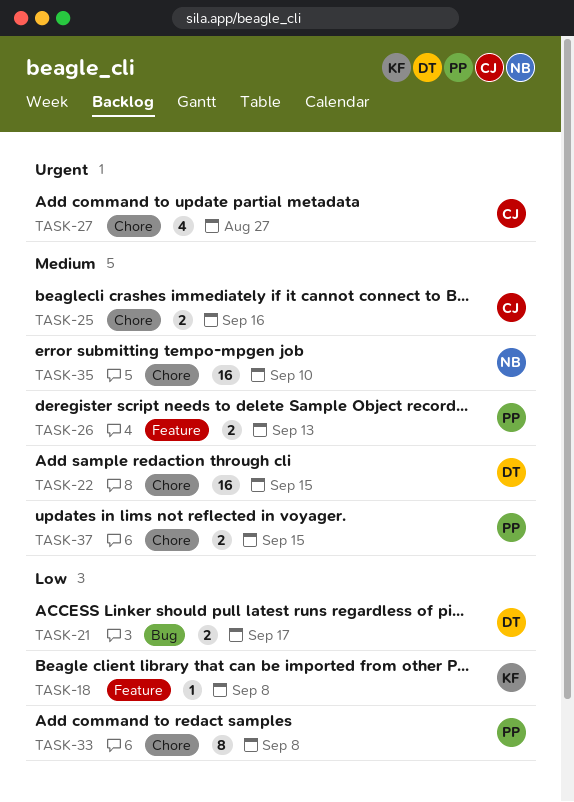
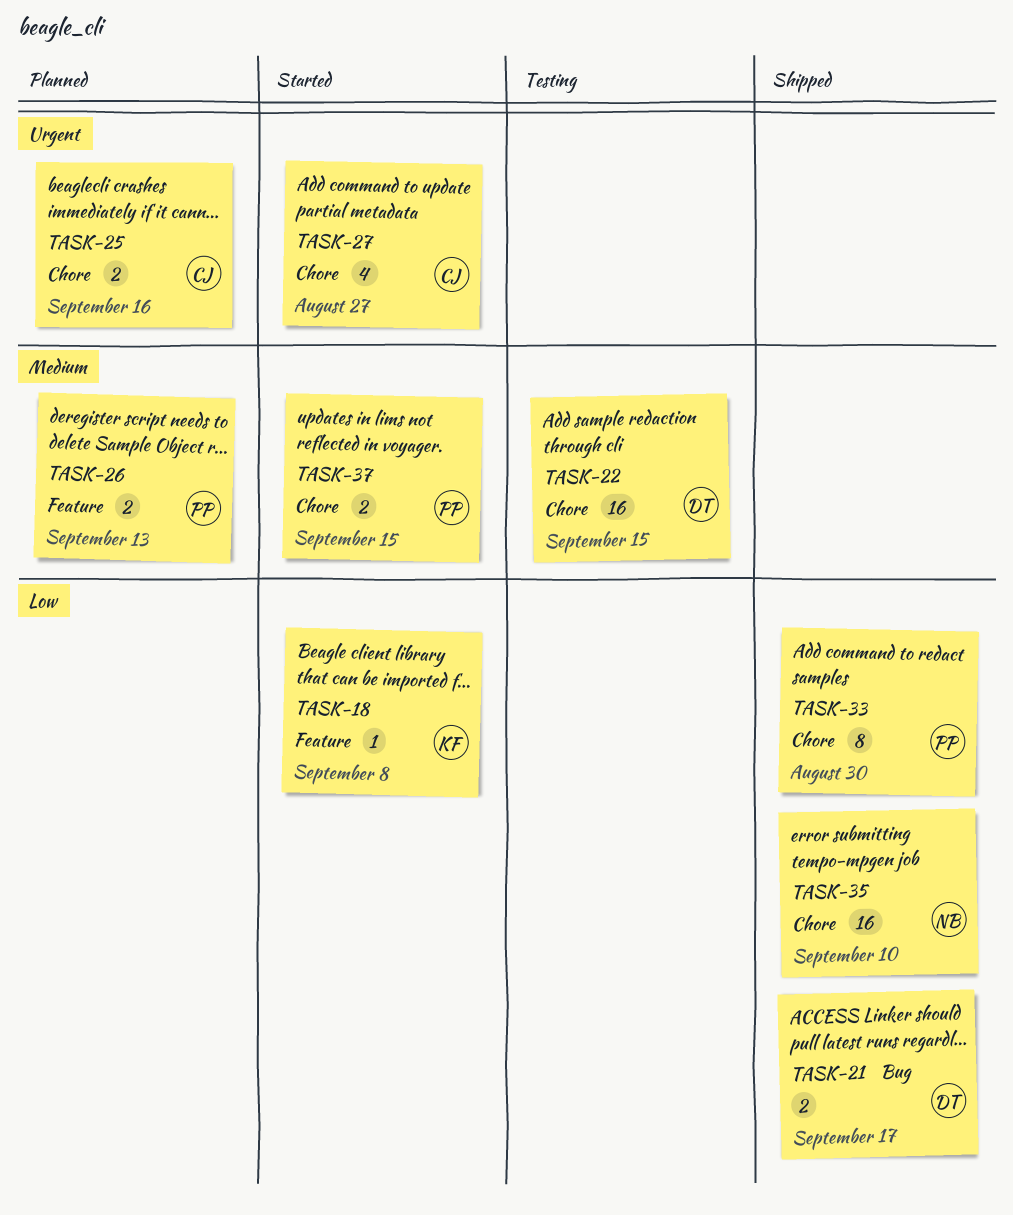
TASK-25, priority: Medium -> Urgent
TASK-33, due: Sep 8 -> Aug 30
TASK-35, priority: Medium -> Low

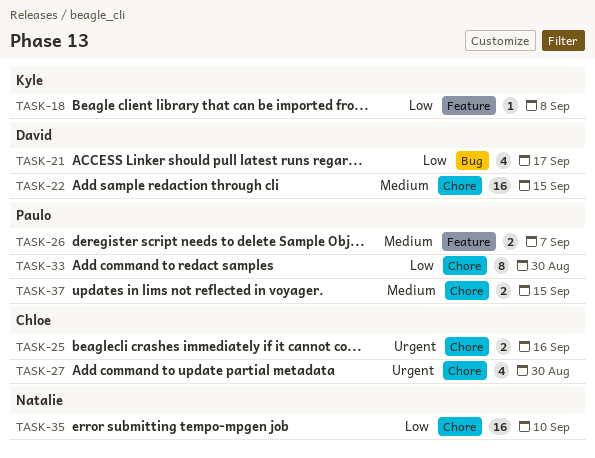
TASK-21, estimate: 2 -> 4
TASK-26, due: Sep 13 -> Sep 7
TASK-27, due: Aug 27 -> Aug 30

